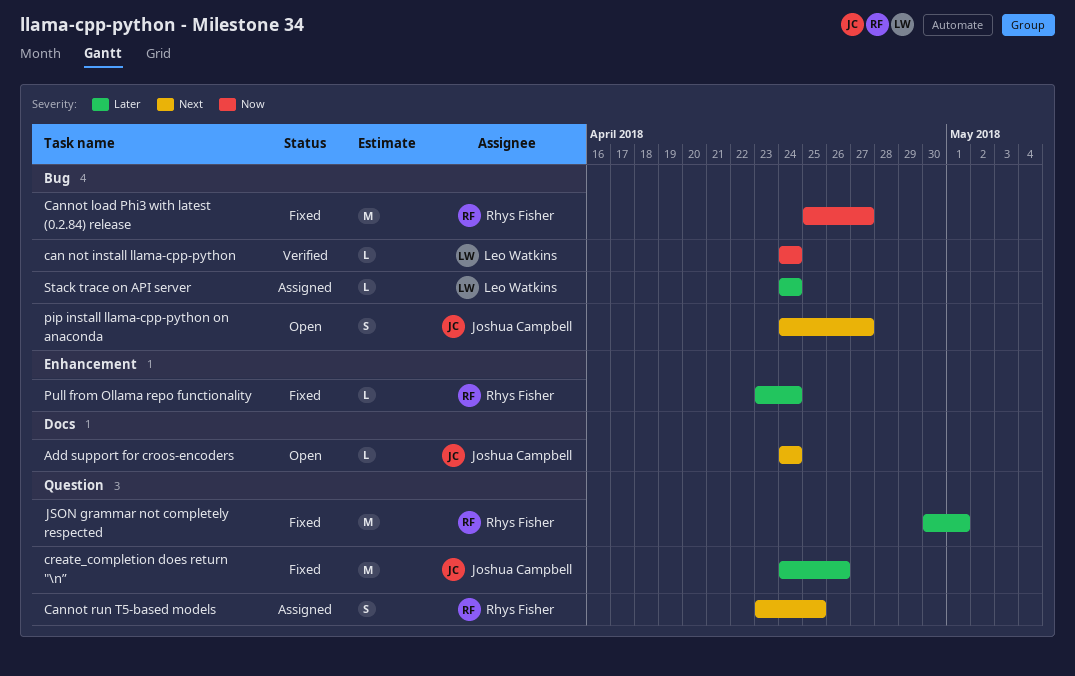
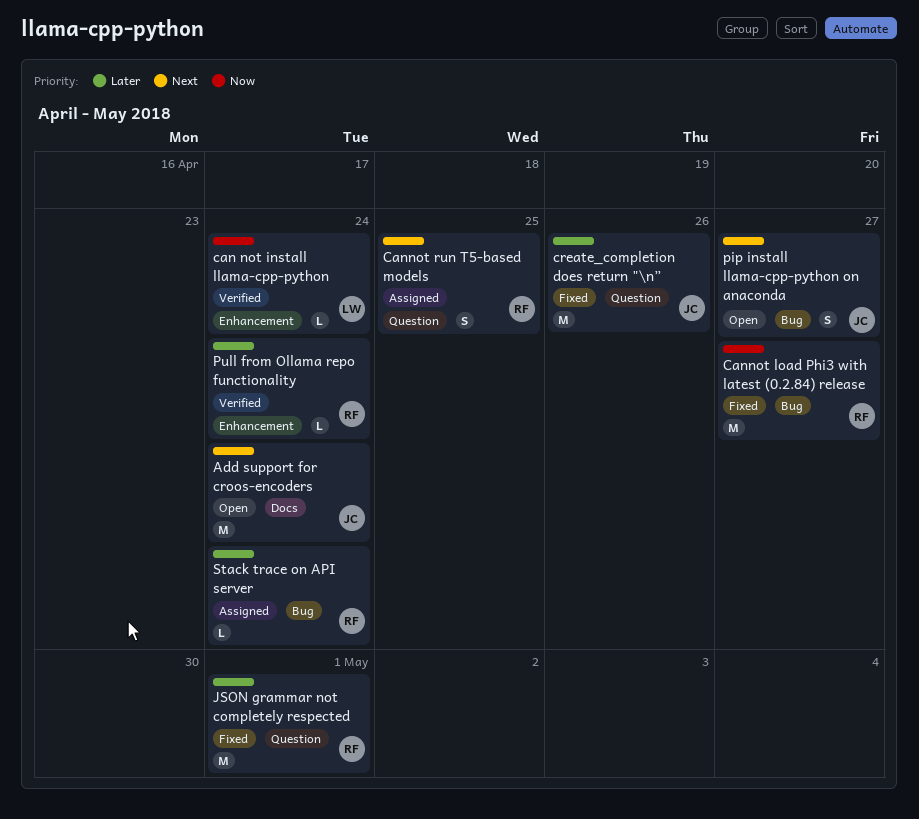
Add support for croos-encoders, estimate: L -> M
can not install llama-cpp-python, label: Bug -> Enhancement
Pull from Ollama repo functionality, status: Fixed -> Verified
Stack trace on API server, owner: Leo Watkins -> Rhys Fisher

